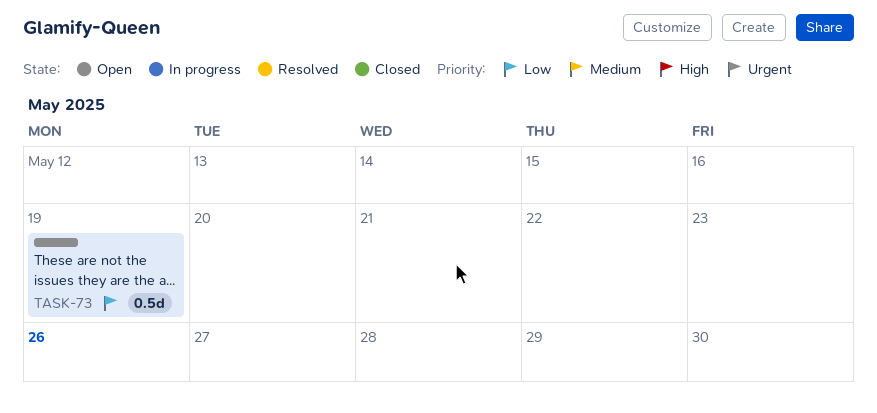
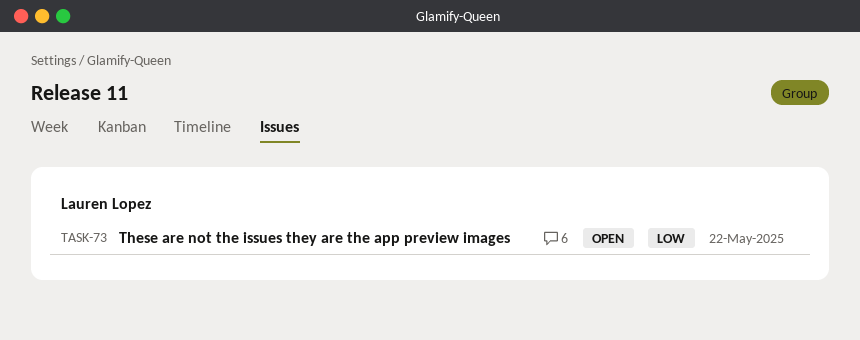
TASK-73, due: May 19 -> May 22

